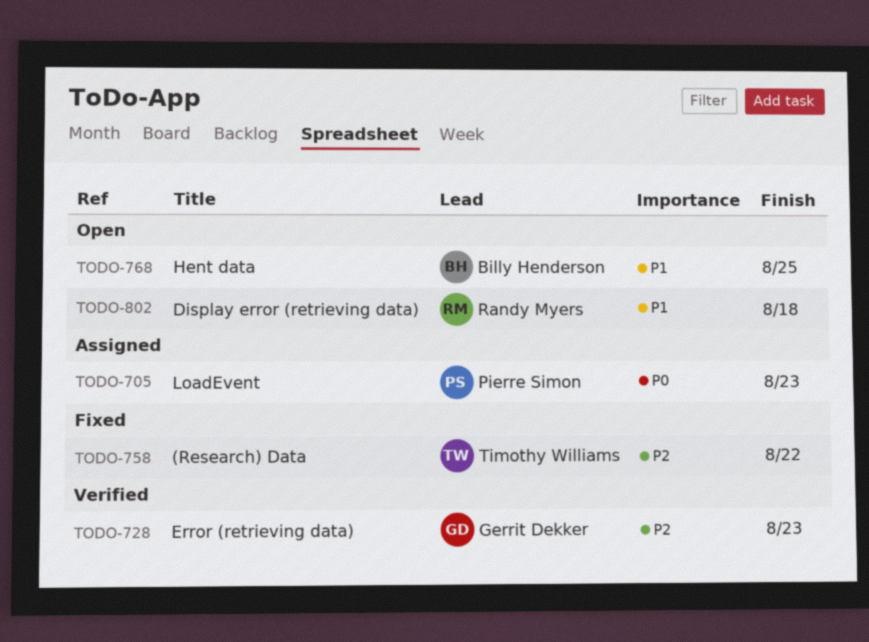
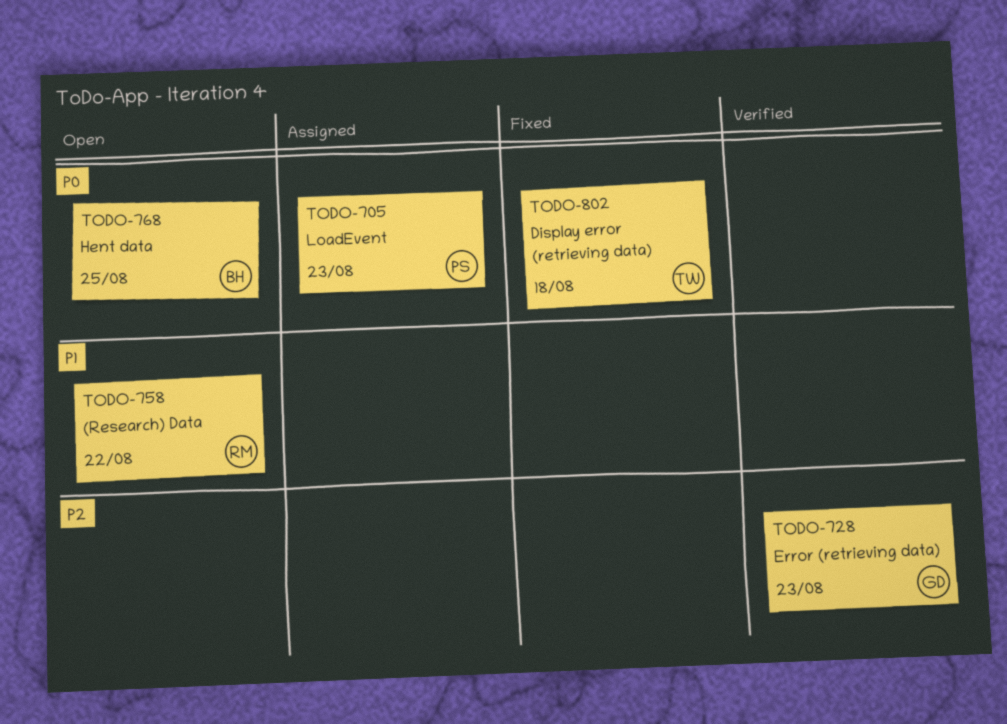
TODO-758, status: Fixed -> Open
TODO-758, owner: Timothy Williams -> Randy Myers
TODO-758, priority: P2 -> P1
TODO-768, priority: P1 -> P0
TODO-802, status: Open -> Fixed
TODO-802, owner: Randy Myers -> Timothy Williams
TODO-802, priority: P1 -> P0

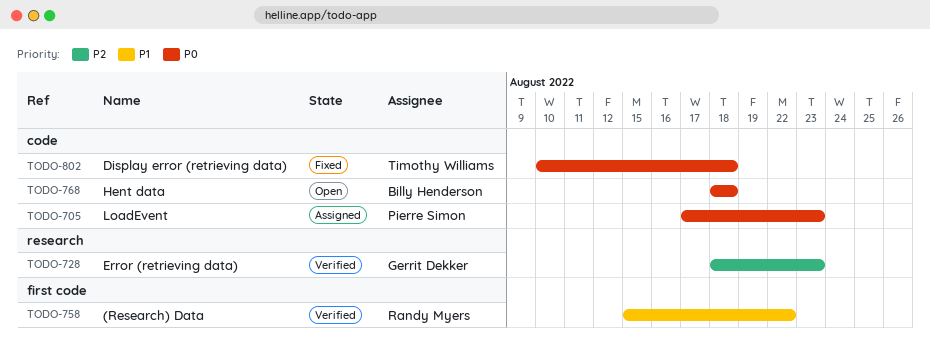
TODO-758, status: Open -> Verified
TODO-768, due: Aug 25 -> Aug 18

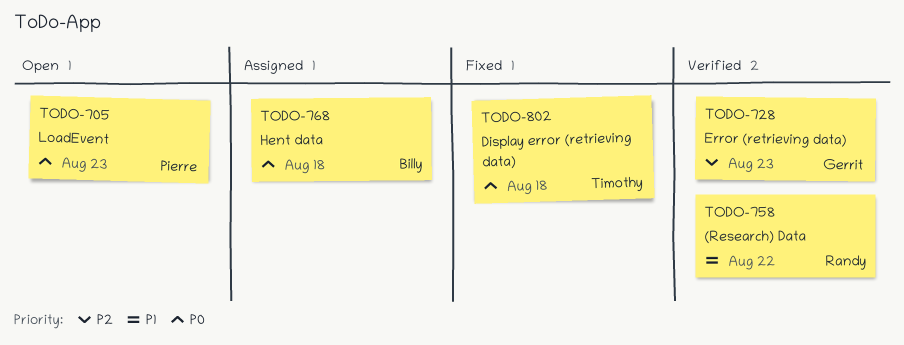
TODO-705, status: Assigned -> Open
TODO-768, status: Open -> Assigned

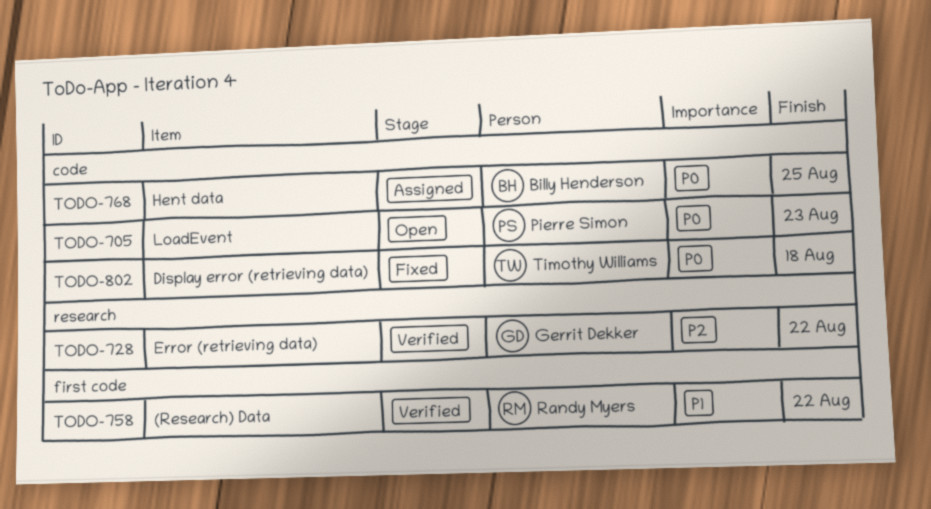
TODO-728, due: Aug 23 -> Aug 22
TODO-768, due: Aug 18 -> Aug 25

